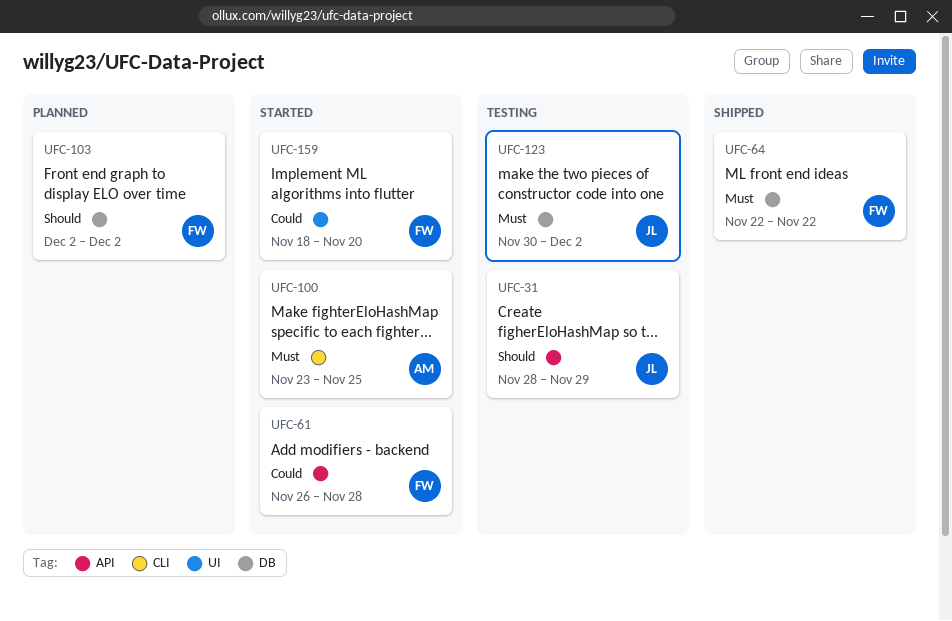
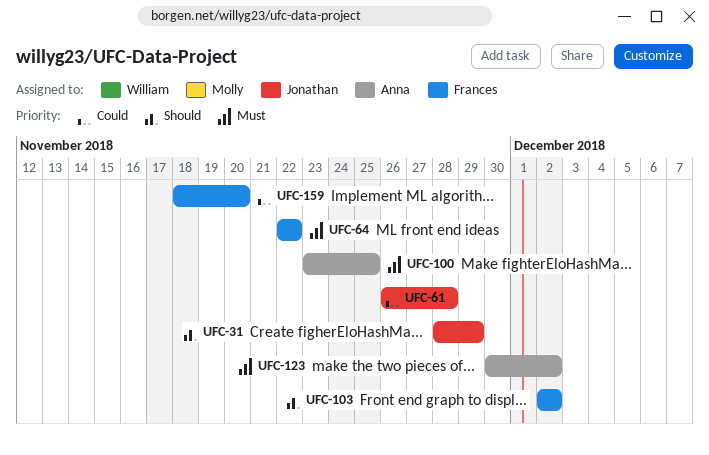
UFC-61, owner: Frances -> Jonathan
UFC-123, owner: Jonathan -> Anna

